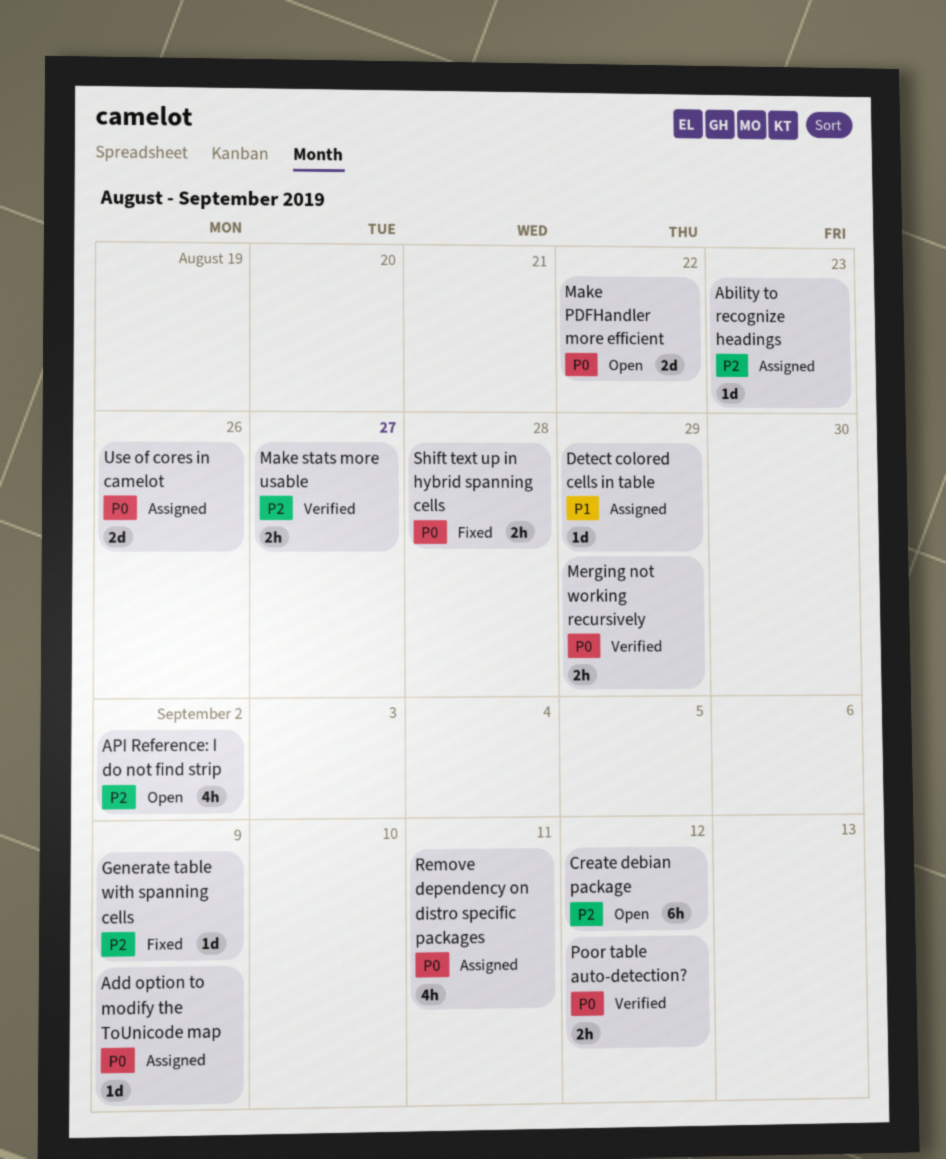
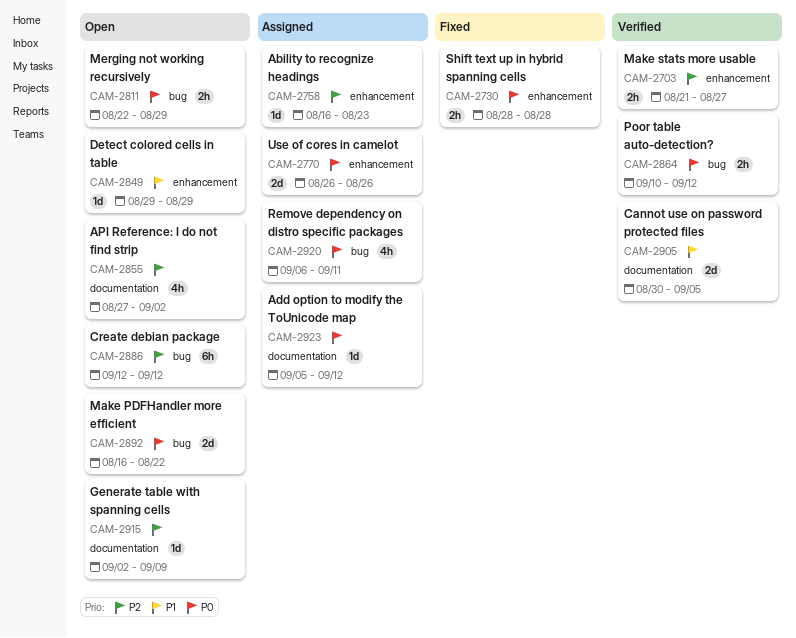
Add option to modify the ToUnicode map, due: Sep 9 -> Sep 12
Cannot use on password protected files: none -> present
Detect colored cells in table, status: Assigned -> Open
Generate table with spanning cells, status: Fixed -> Open
Merging not working recursively, status: Verified -> Open

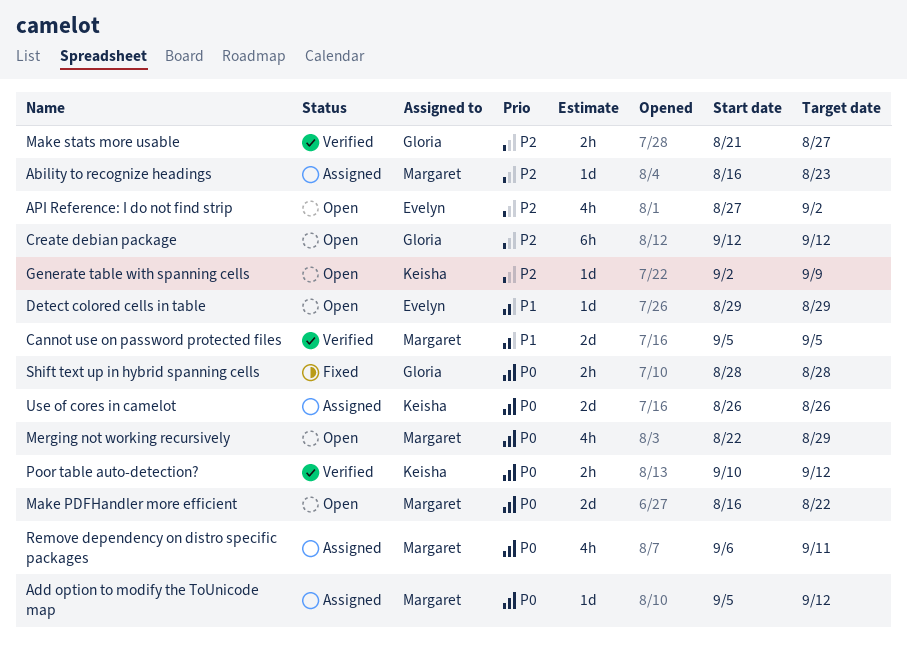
Cannot use on password protected files, start: Aug 30 -> Sep 5
Merging not working recursively, estimate: 2h -> 4h

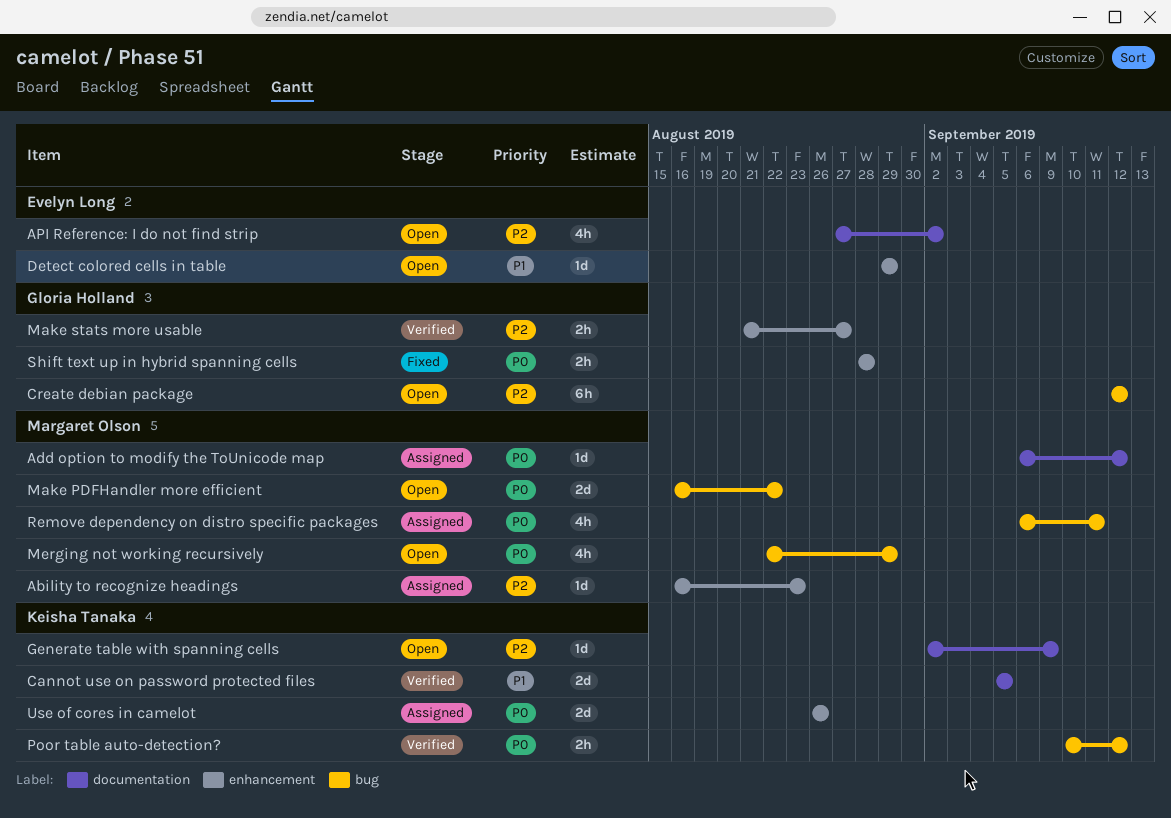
Add option to modify the ToUnicode map, start: Sep 5 -> Sep 6
Cannot use on password protected files, owner: Margaret Olson -> Keisha Tanaka

